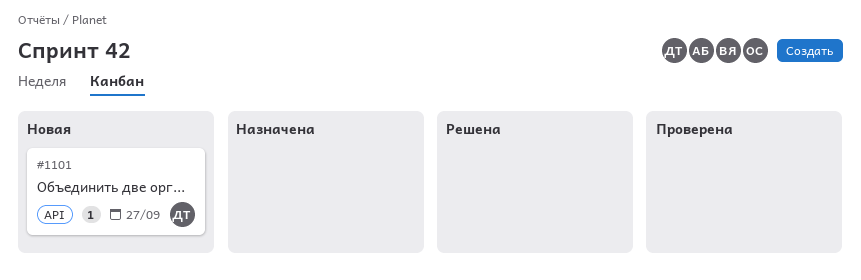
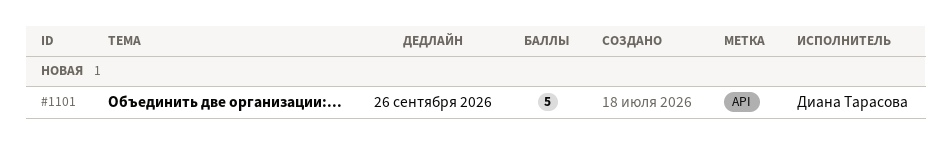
#1101, estimate: 1 -> 5
#1101, due: Sep 27 -> Sep 26

